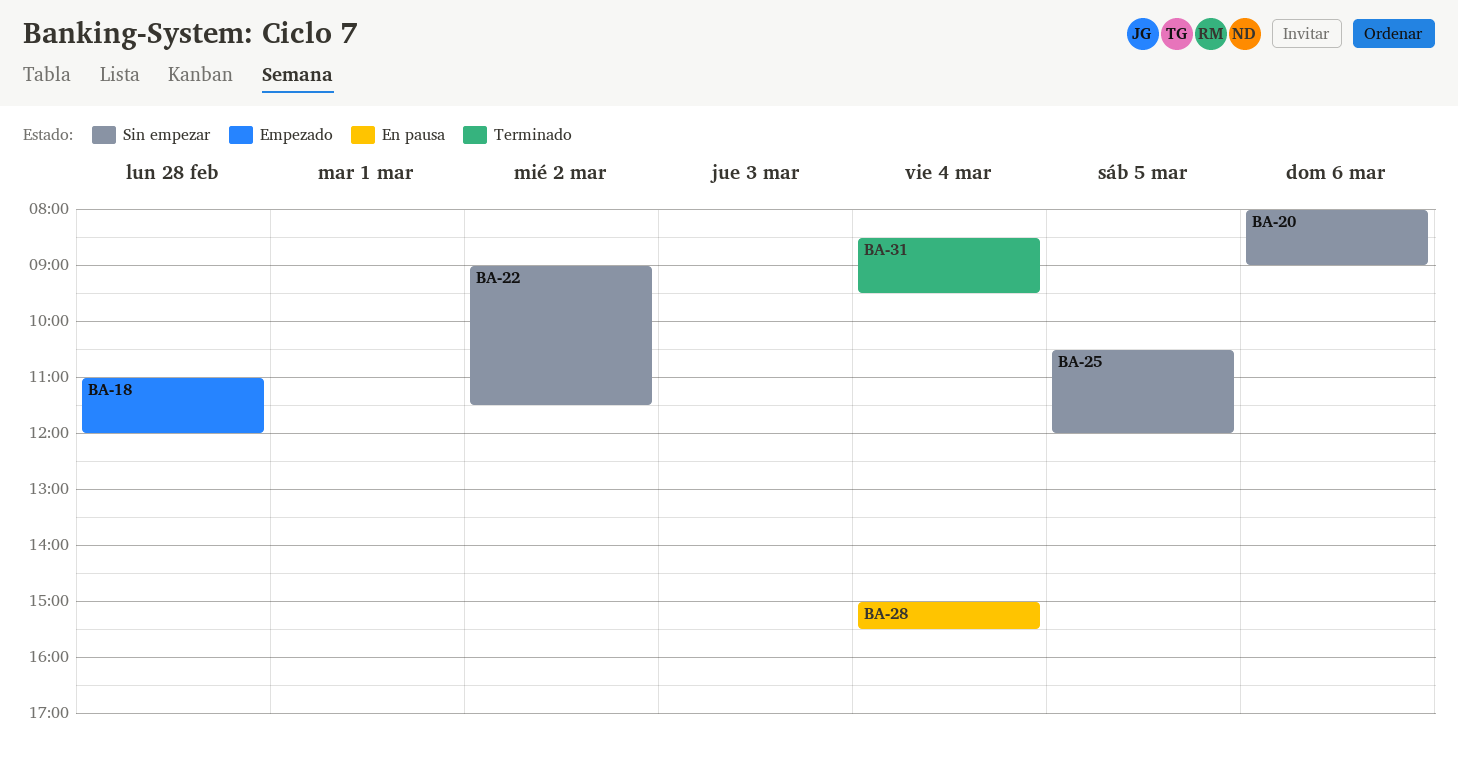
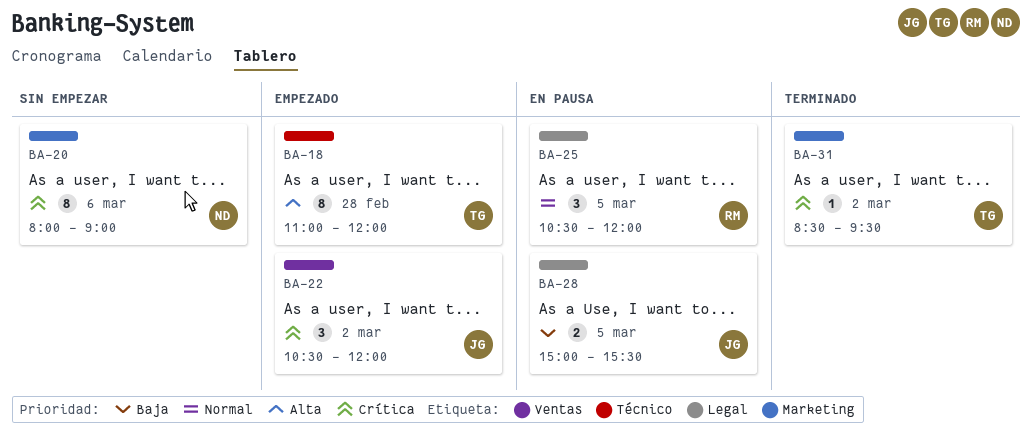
BA-22, status: Sin empezar -> Empezado
BA-22, begins: 09:00 -> 10:30
BA-22, ends: 11:30 -> 12:00
BA-25, status: Sin empezar -> En pausa
BA-28, day: Mar 4 -> Mar 5
BA-31, day: Mar 4 -> Mar 2

